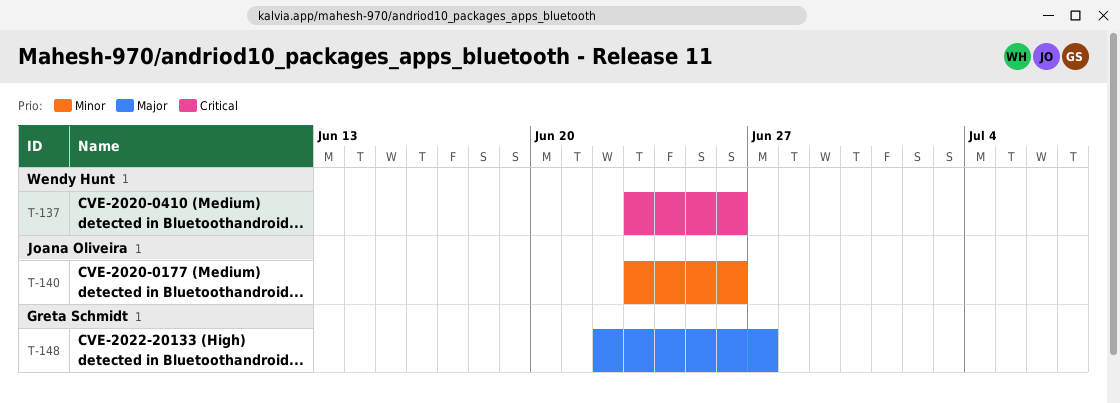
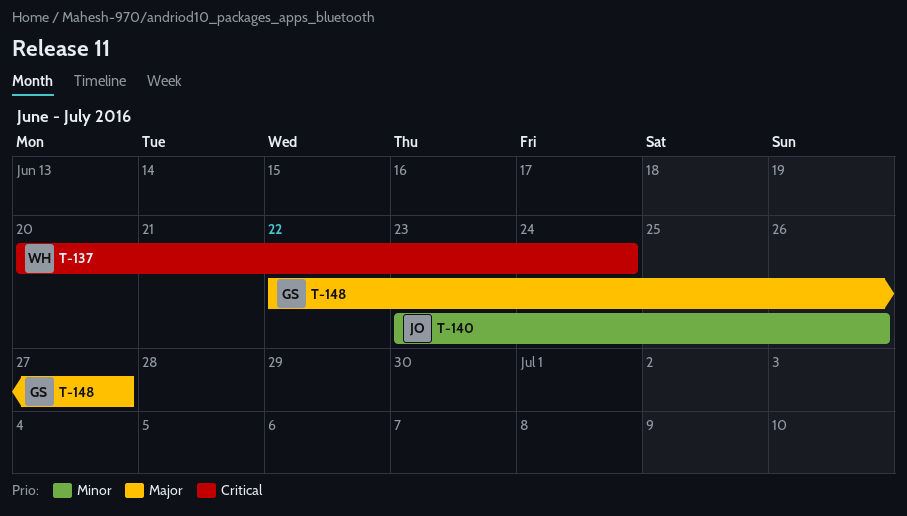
T-137, start: Jun 23 -> Jun 20
T-137, due: Jun 26 -> Jun 24

